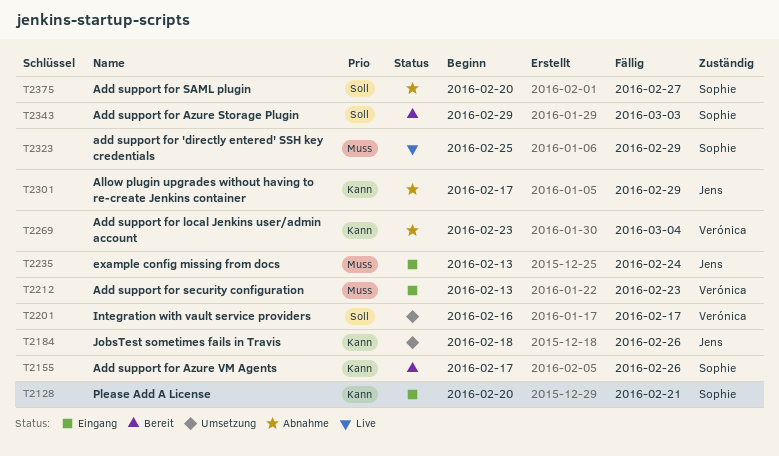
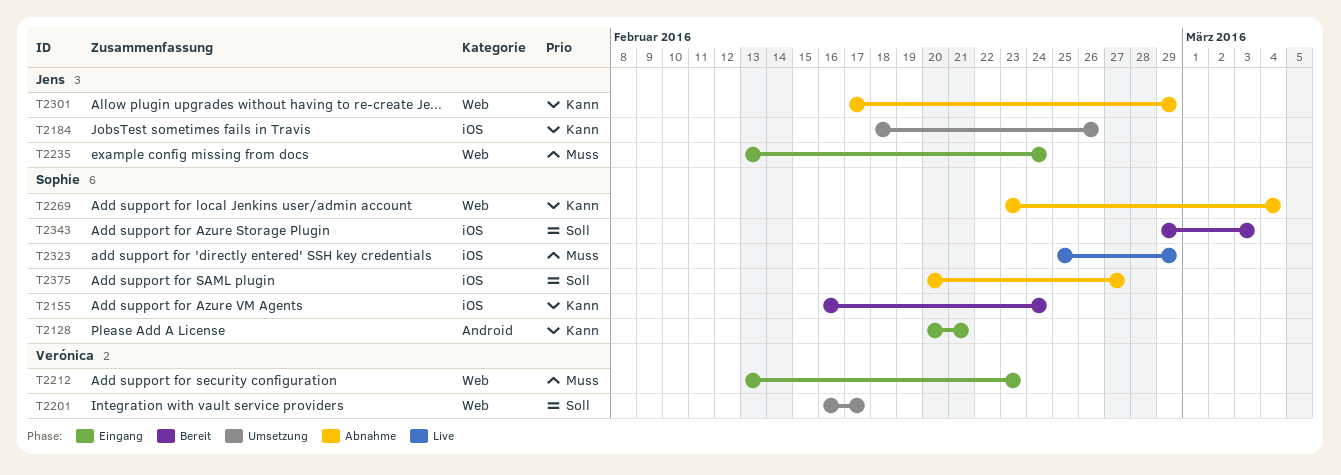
T2155, start: Feb 17 -> Feb 16
T2155, due: Feb 26 -> Feb 24
T2269, owner: Verónica -> Sophie

